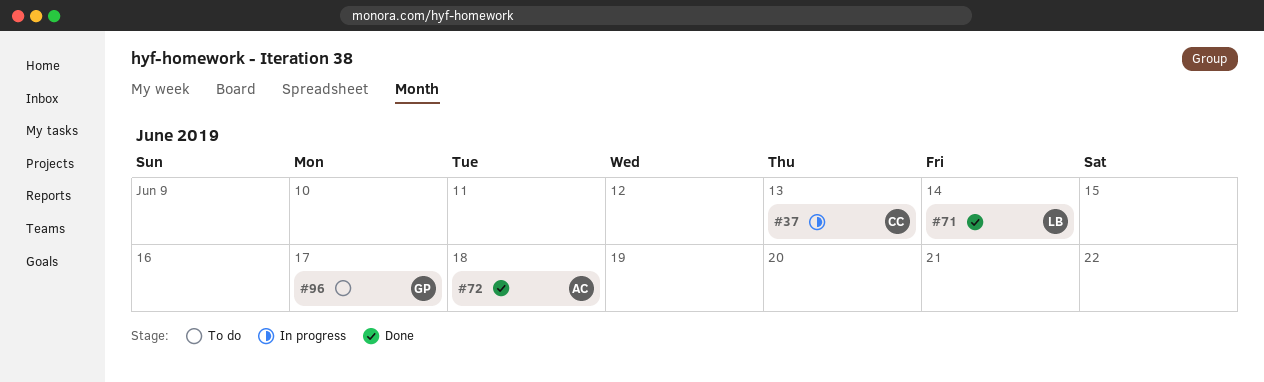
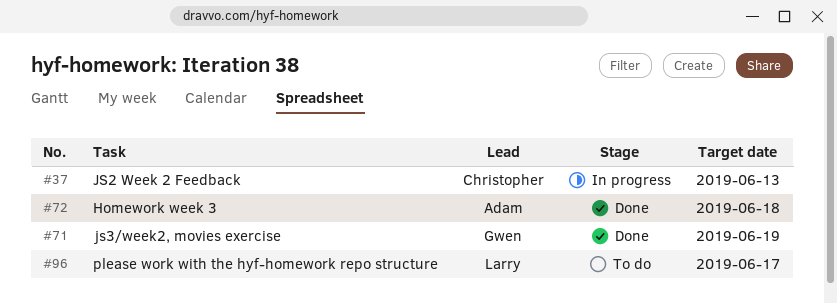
#71, owner: Larry -> Gwen
#71, due: Jun 14 -> Jun 19
#96, owner: Gwen -> Larry

